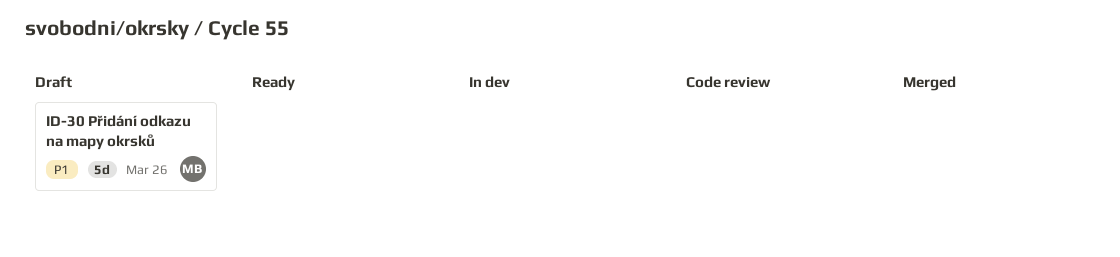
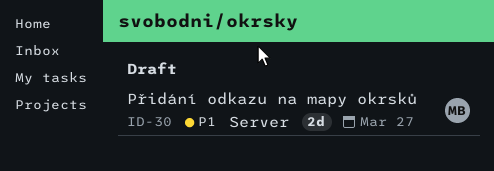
ID-30, estimate: 5d -> 2d
ID-30, due: Mar 26 -> Mar 27

